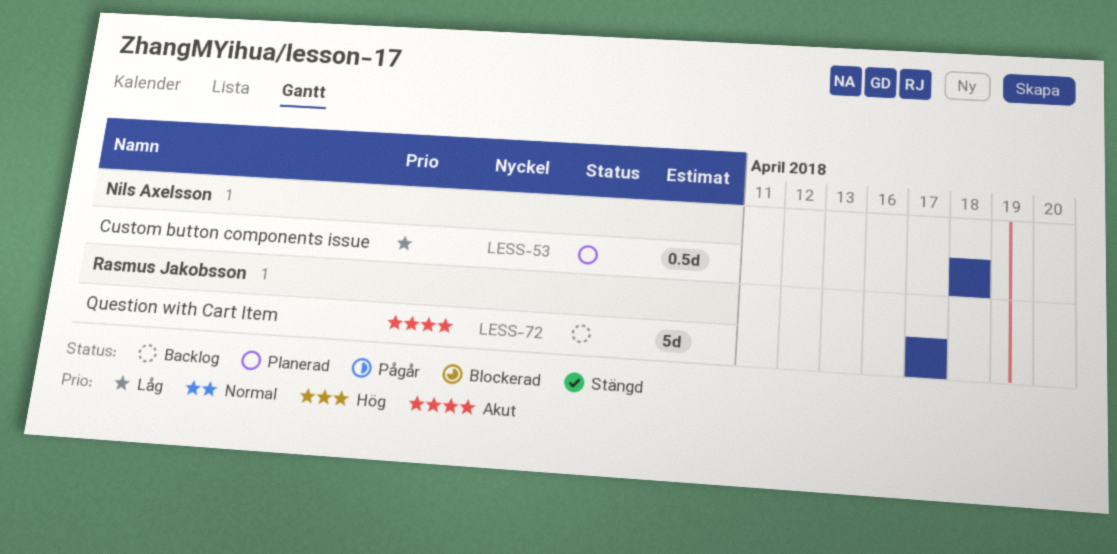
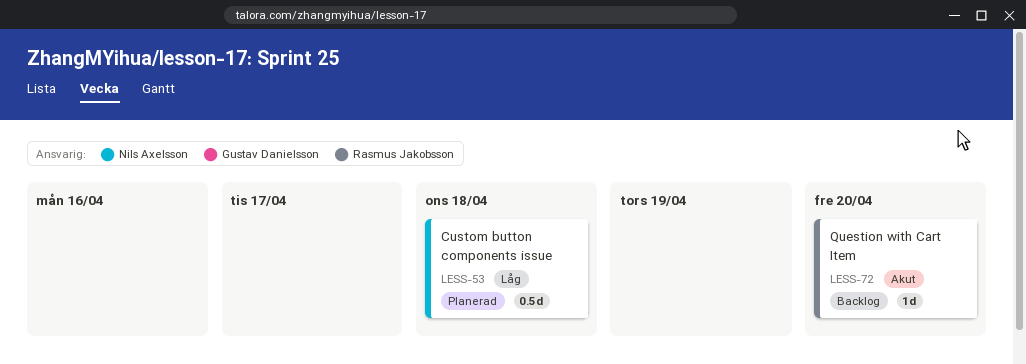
LESS-72, estimate: 5d -> 1d
LESS-72, due: Apr 17 -> Apr 20

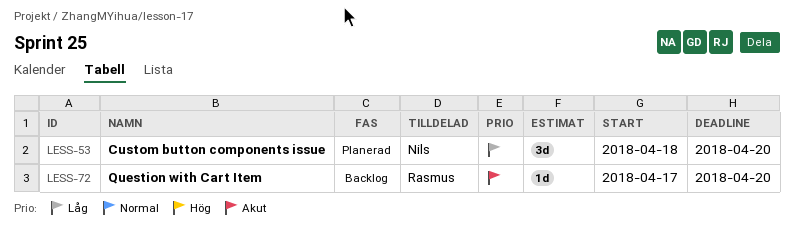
LESS-53, estimate: 0.5d -> 3d
LESS-53, due: Apr 18 -> Apr 20

